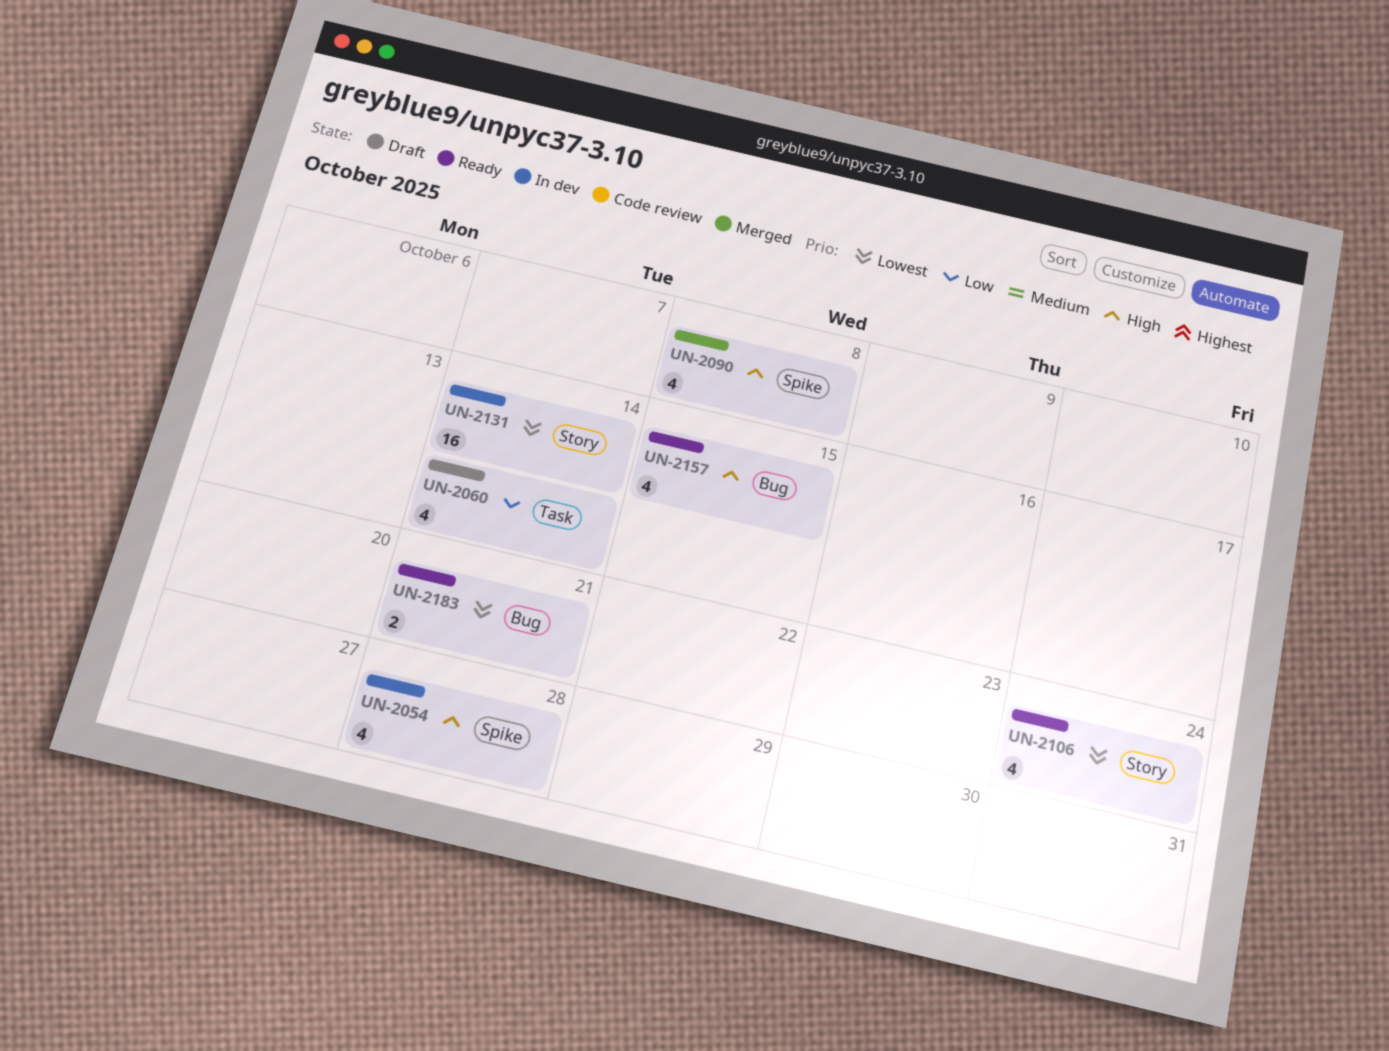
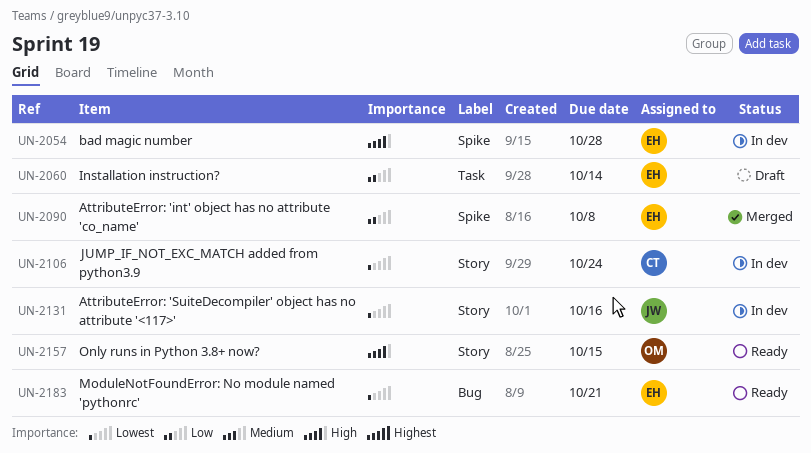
UN-2090, priority: High -> Low
UN-2106, status: Ready -> In dev
UN-2131, due: Oct 14 -> Oct 16
UN-2157, label: Bug -> Story

